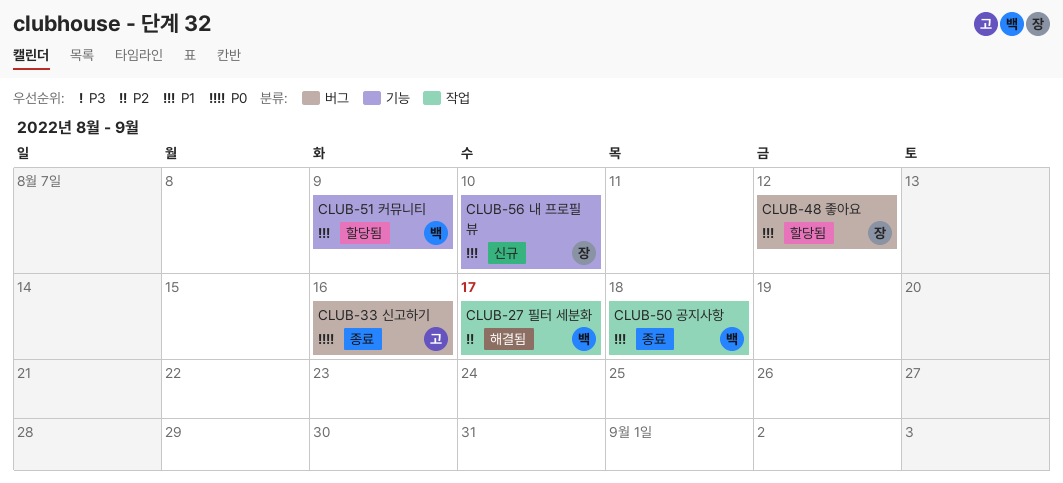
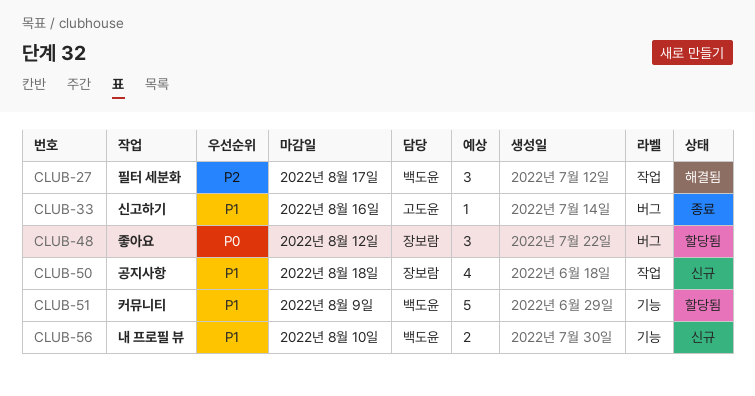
CLUB-33, priority: P0 -> P1
CLUB-48, priority: P1 -> P0
CLUB-50, status: 종료 -> 신규
CLUB-50, owner: 백도윤 -> 장보람
CLUB-56, owner: 장보람 -> 백도윤

